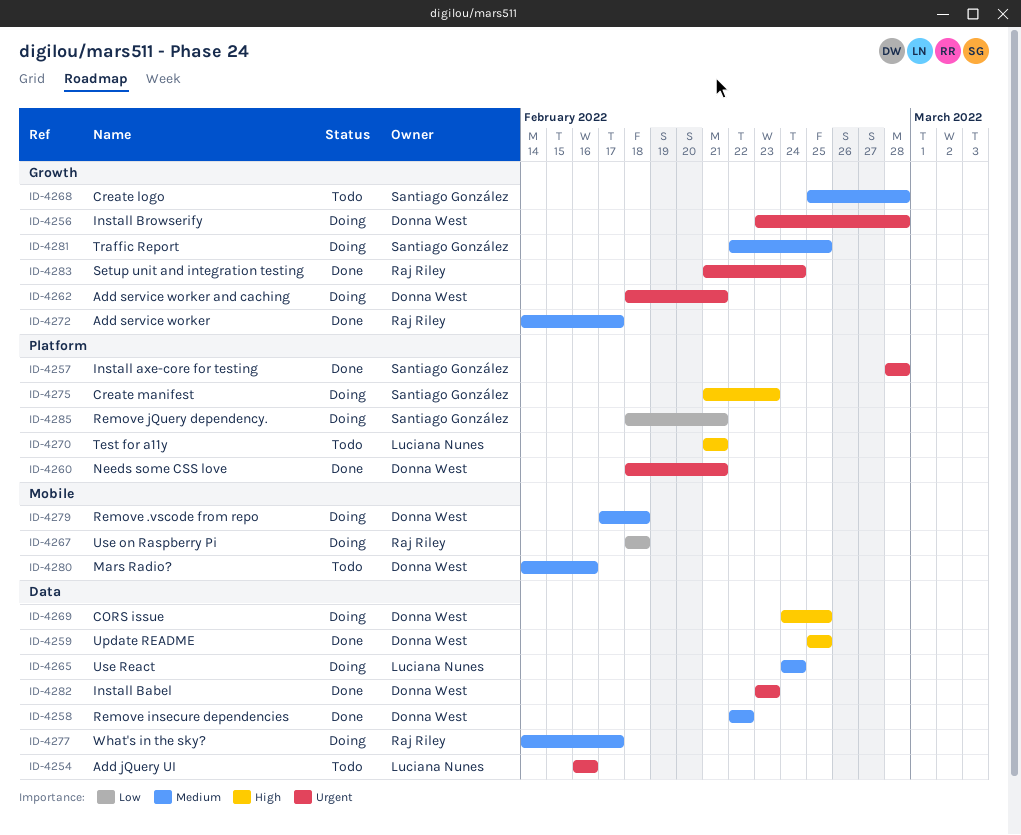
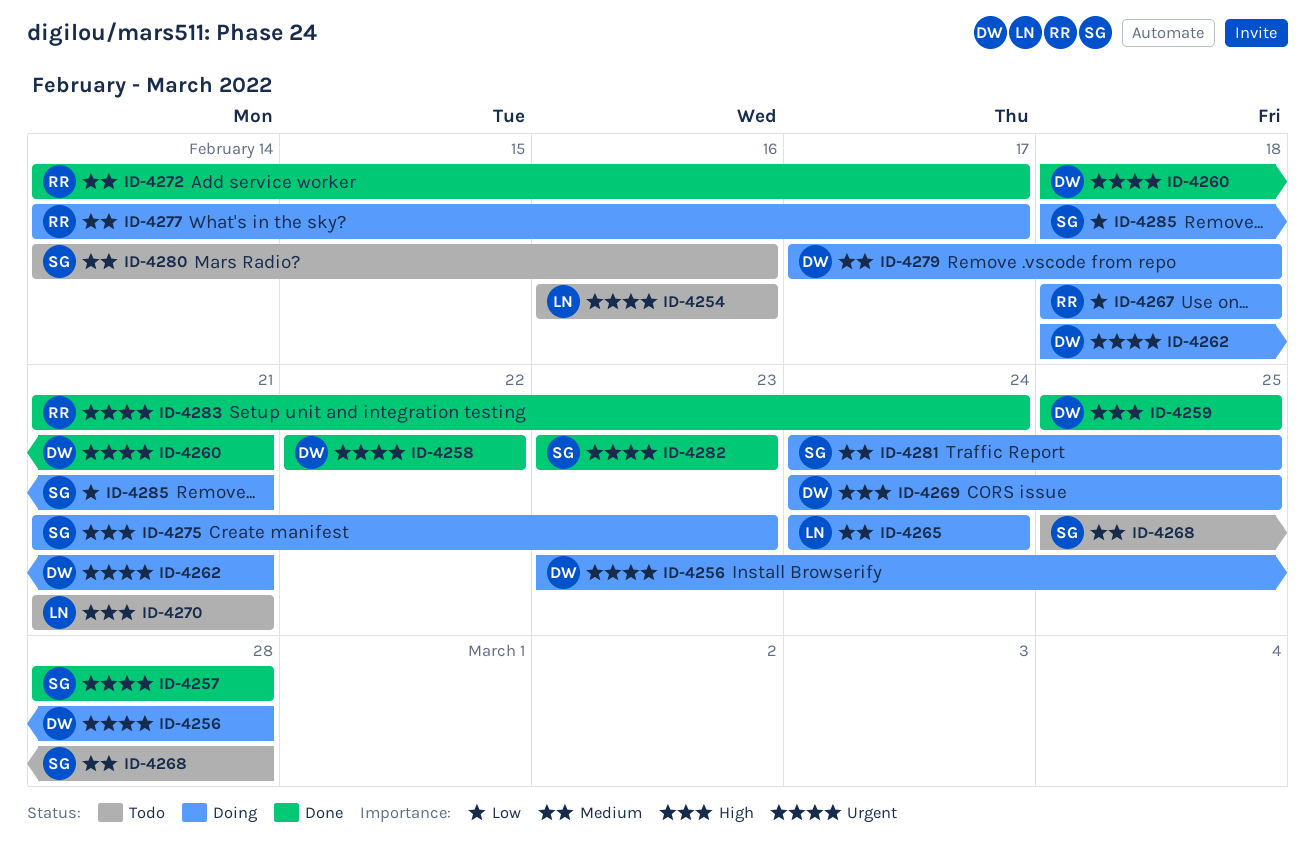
ID-4258, priority: Medium -> Urgent
ID-4280, owner: Donna West -> Santiago González
ID-4281, start: Feb 22 -> Feb 24
ID-4282, owner: Donna West -> Santiago González

